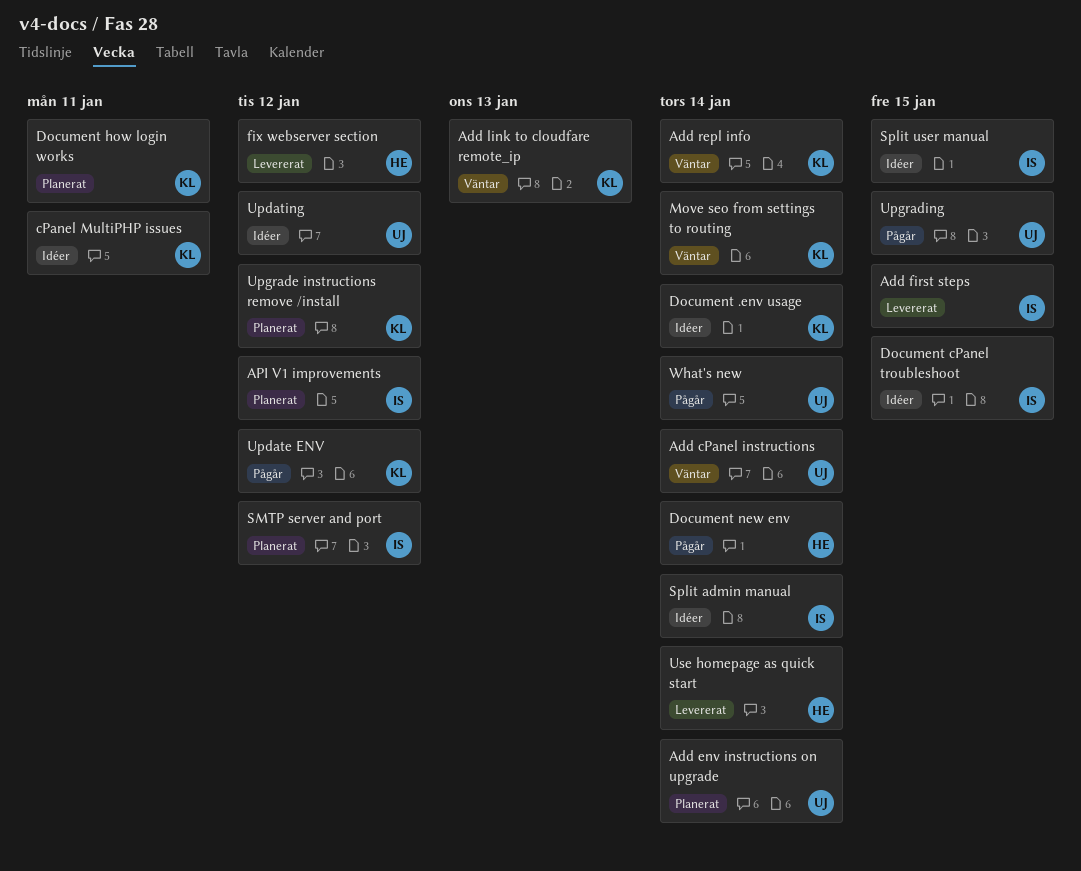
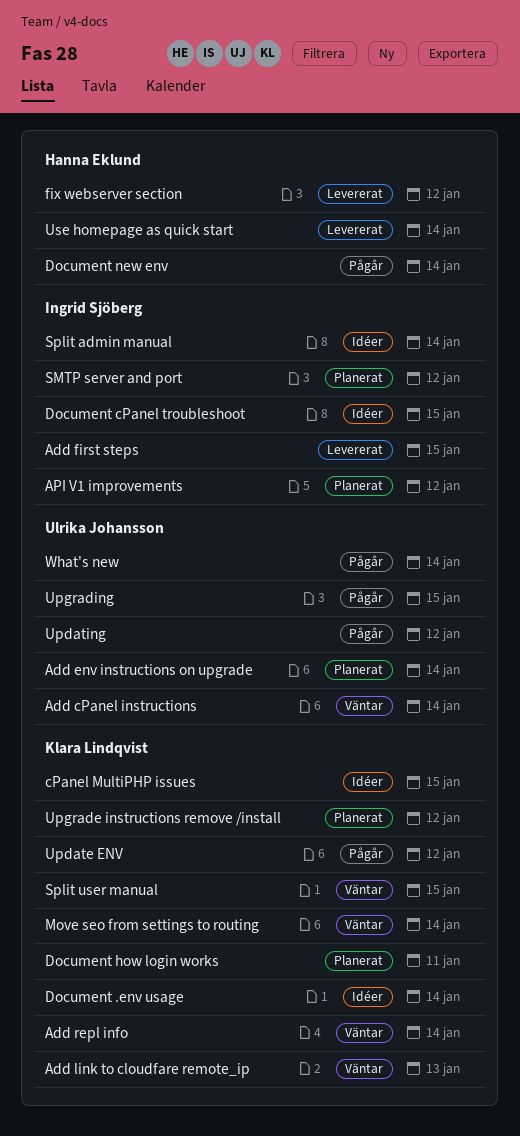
cPanel MultiPHP issues, due: Jan 11 -> Jan 15
Split user manual, status: Idéer -> Väntar
Split user manual, owner: Ingrid Sjöberg -> Klara Lindqvist
Updating, status: Idéer -> Pågår

